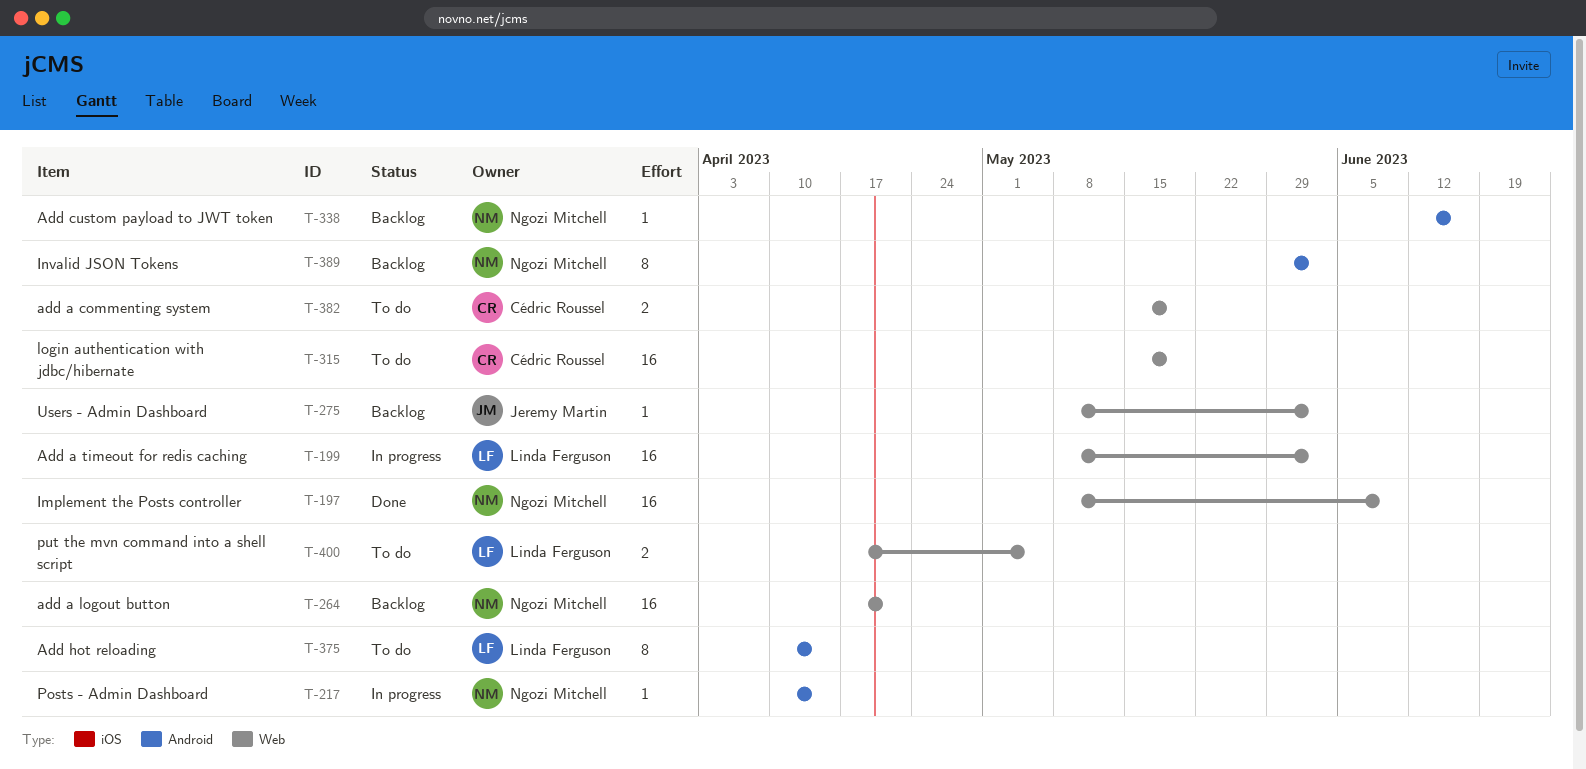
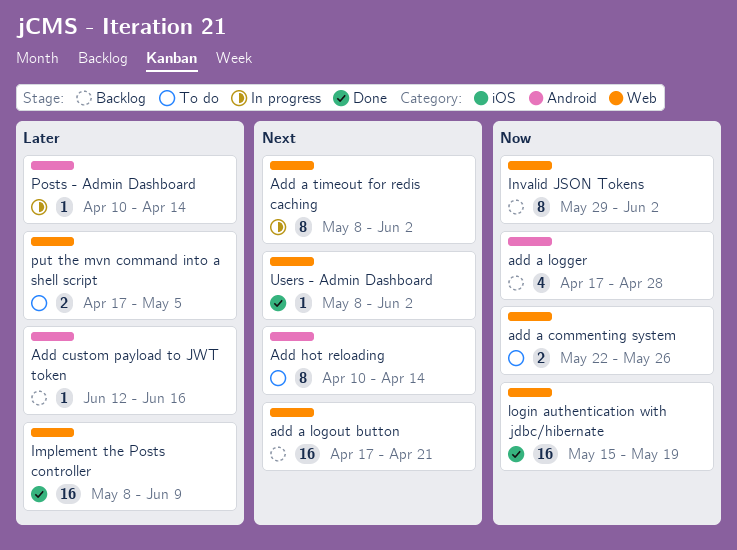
add a commenting system, start: May 15 -> May 22
add a commenting system, due: May 19 -> May 26
add a logger: none -> present
Add a timeout for redis caching, estimate: 16 -> 8
Invalid JSON Tokens, label: Android -> Web
login authentication with jdbc/hibernate, status: To do -> Done
Users - Admin Dashboard, status: Backlog -> Done

